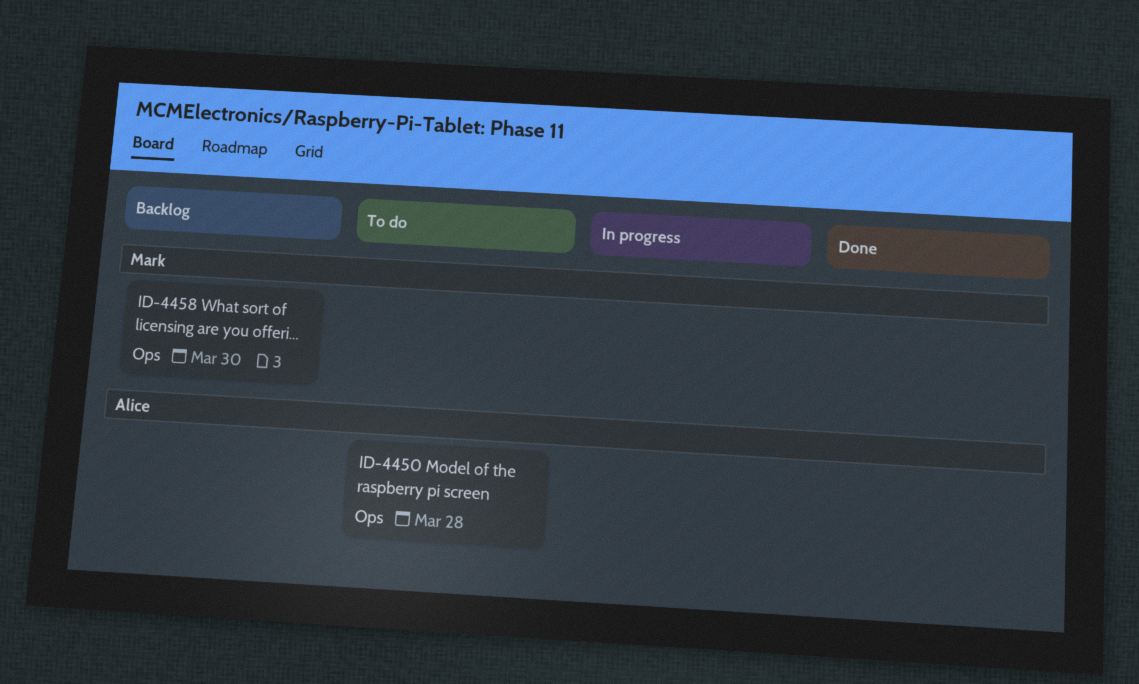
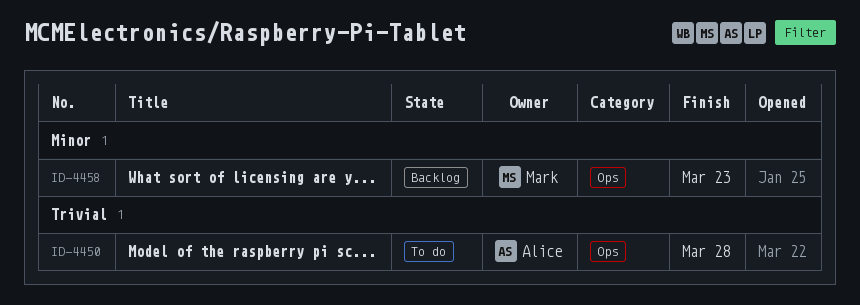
ID-4458, due: Mar 30 -> Mar 23

